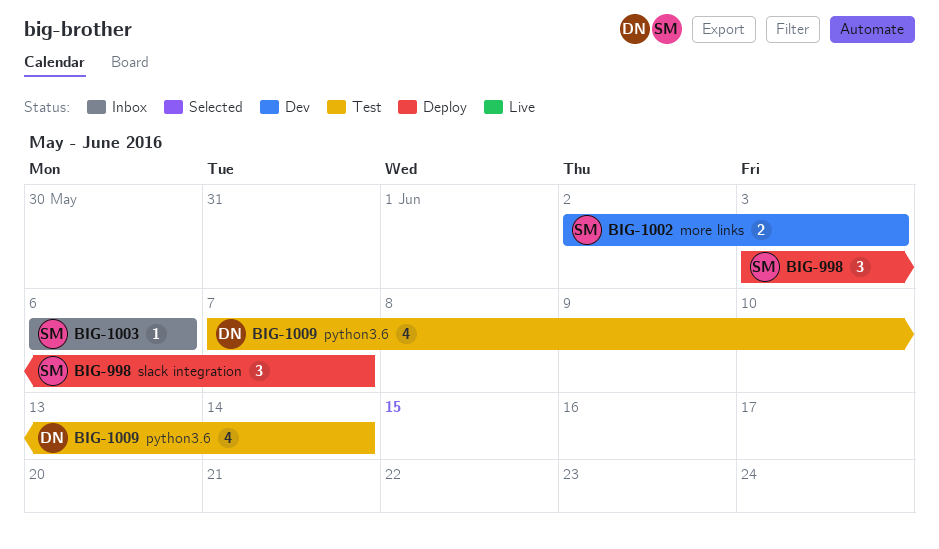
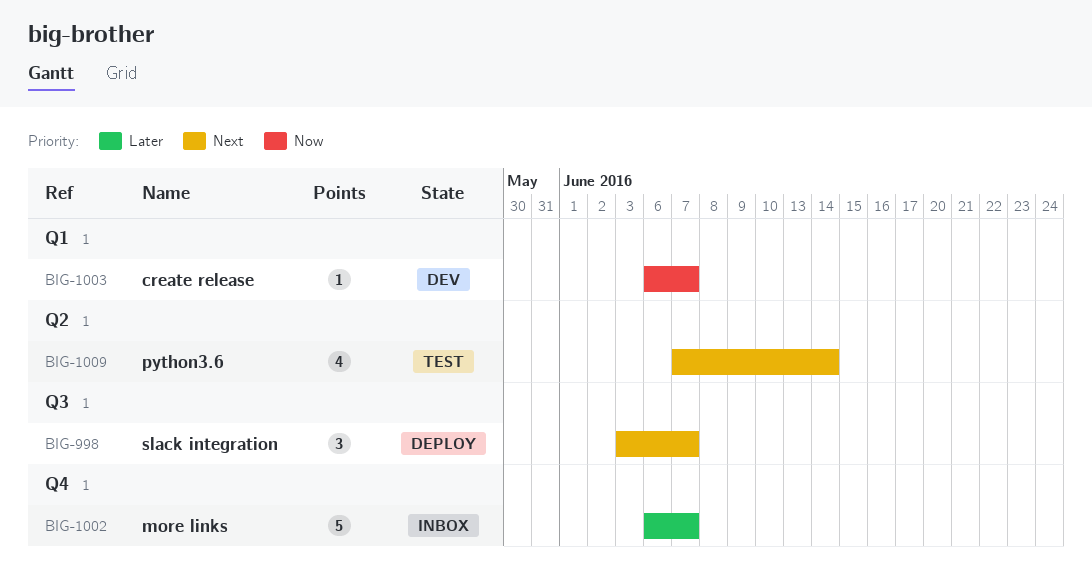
BIG-1002, status: Dev -> Inbox
BIG-1002, estimate: 2 -> 5
BIG-1002, start: Jun 2 -> Jun 6
BIG-1002, due: Jun 3 -> Jun 7
BIG-1003, status: Inbox -> Dev
BIG-1003, due: Jun 6 -> Jun 7

